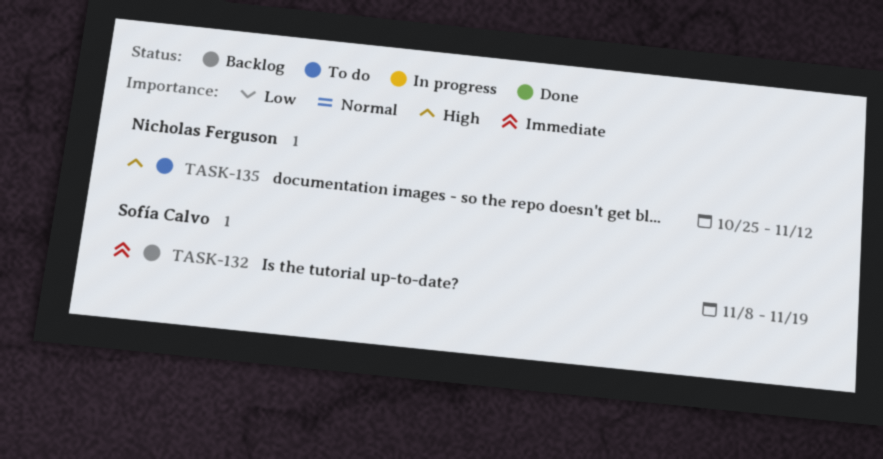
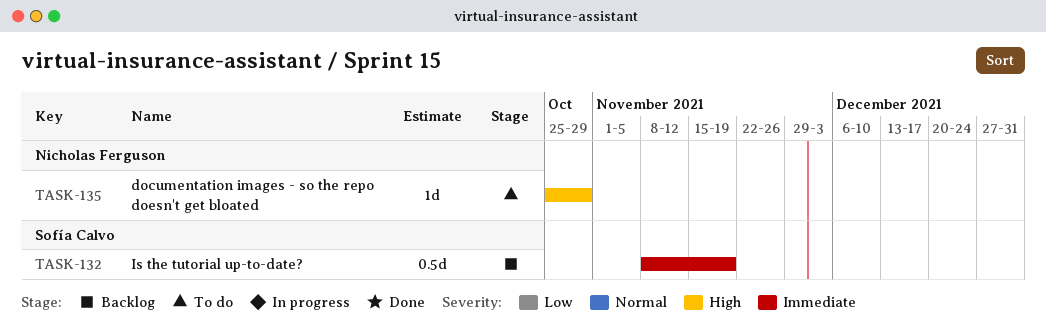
TASK-135, due: Nov 12 -> Oct 29

